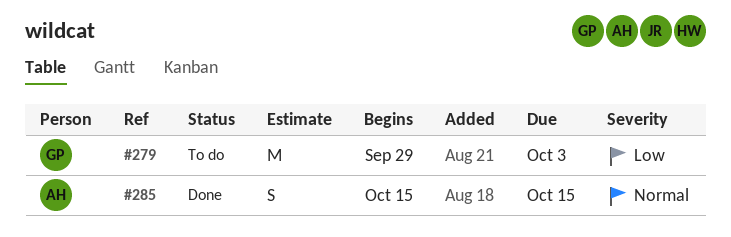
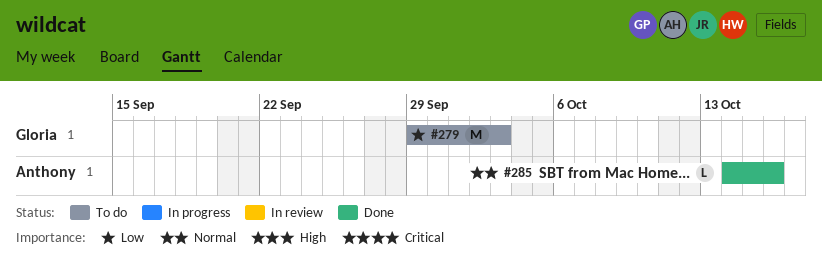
#285, estimate: S -> L
#285, start: Oct 15 -> Oct 14
#285, due: Oct 15 -> Oct 16

